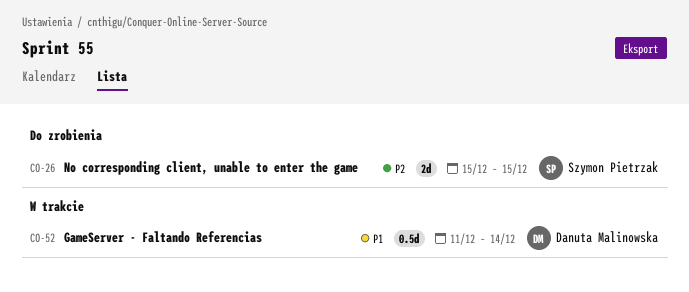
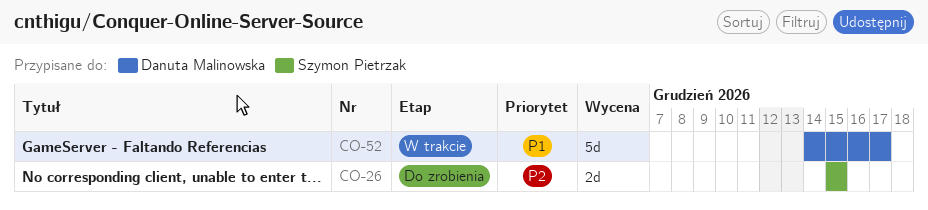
CO-52, estimate: 0.5d -> 5d
CO-52, start: Dec 11 -> Dec 14
CO-52, due: Dec 14 -> Dec 17

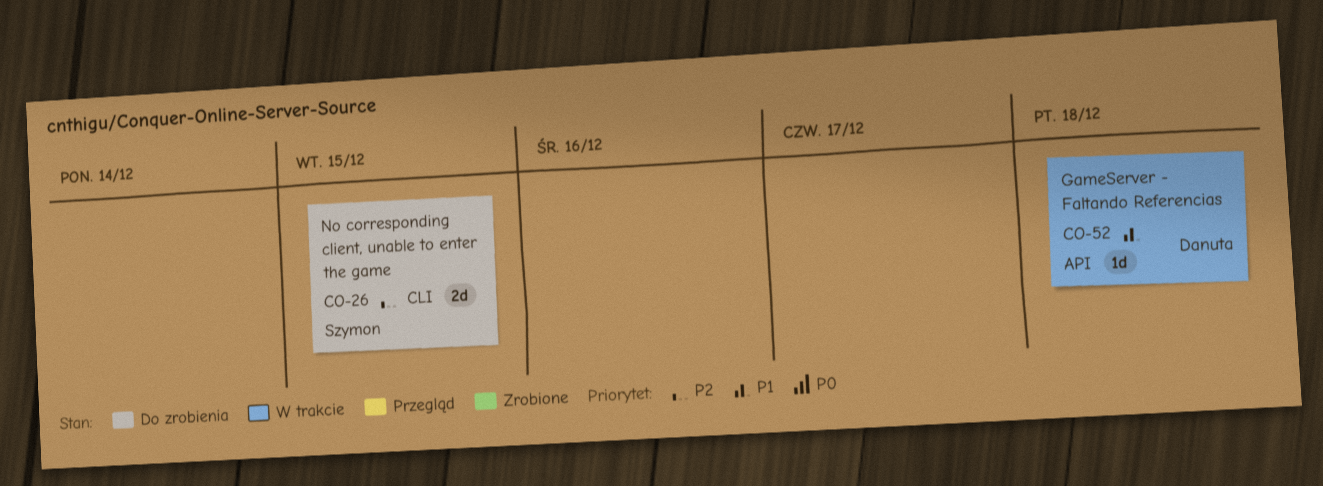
CO-52, estimate: 5d -> 1d
CO-52, due: Dec 17 -> Dec 18

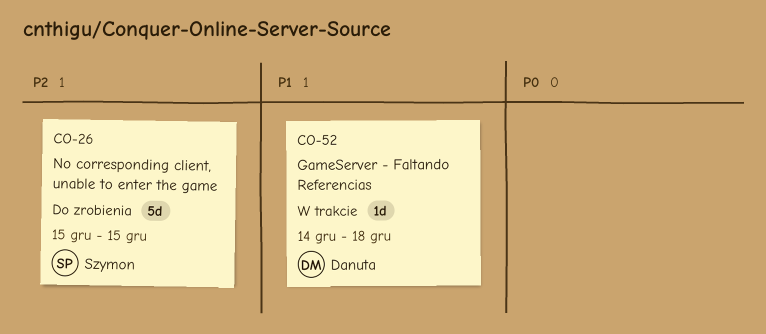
CO-26, estimate: 2d -> 5d

